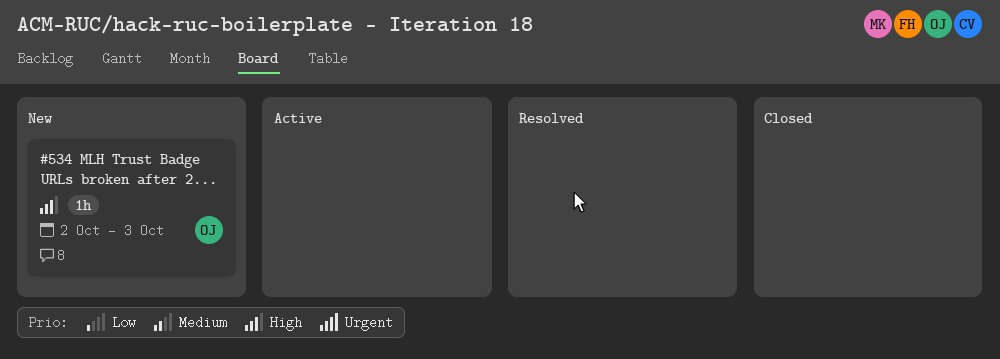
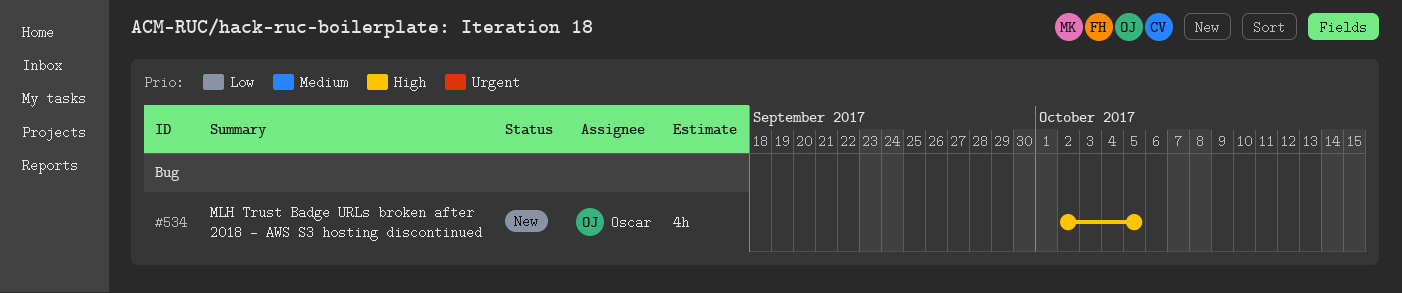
#534, estimate: 1h -> 4h
#534, due: Oct 3 -> Oct 5

